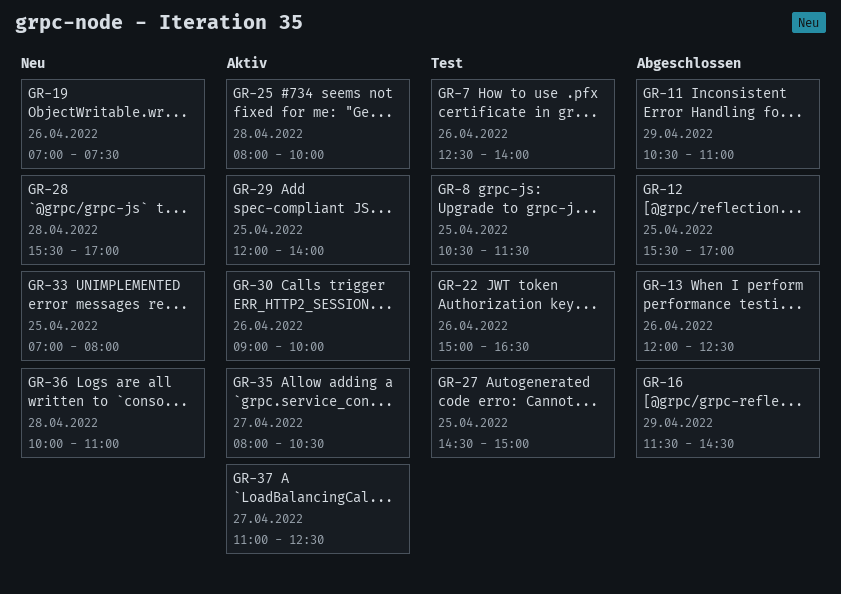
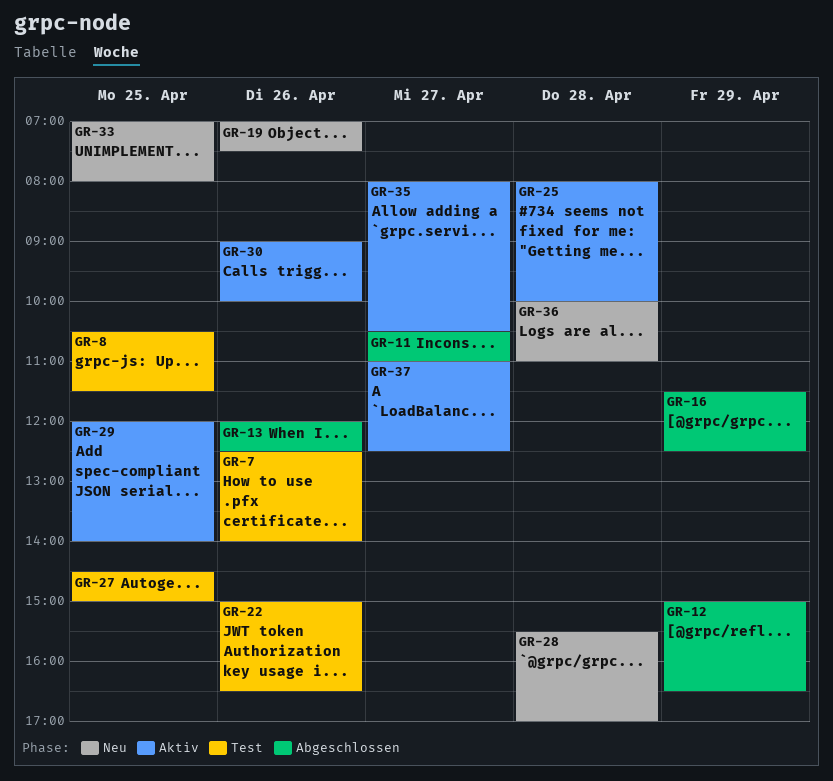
GR-11, day: Apr 29 -> Apr 27
GR-12, day: Apr 25 -> Apr 29
GR-12, begins: 15:30 -> 15:00
GR-12, ends: 17:00 -> 16:30
GR-16, ends: 14:30 -> 12:30

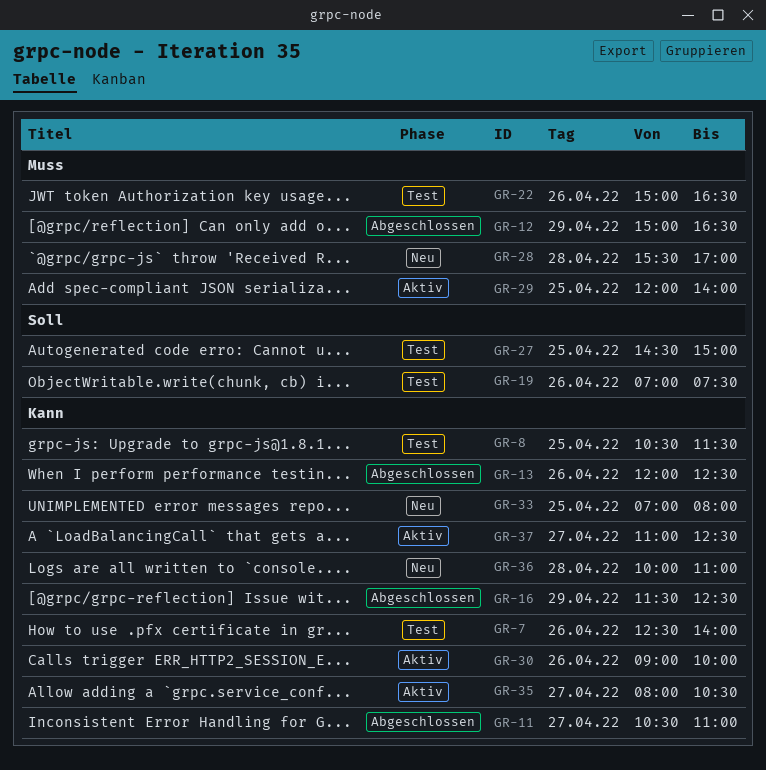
GR-19, status: Neu -> Test
GR-25: present -> none

